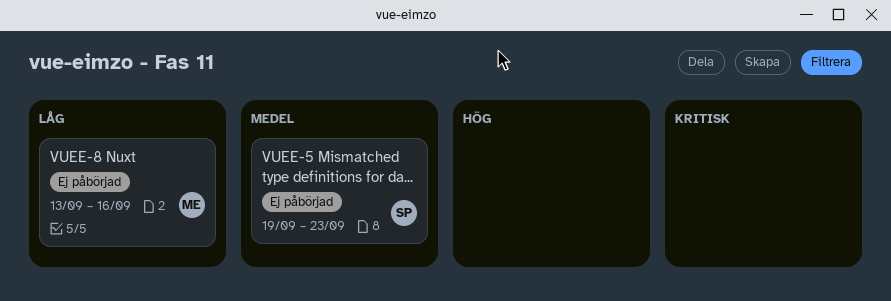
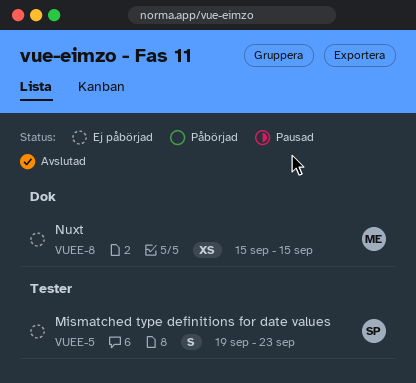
VUEE-8, start: Sep 13 -> Sep 15
VUEE-8, due: Sep 16 -> Sep 15

